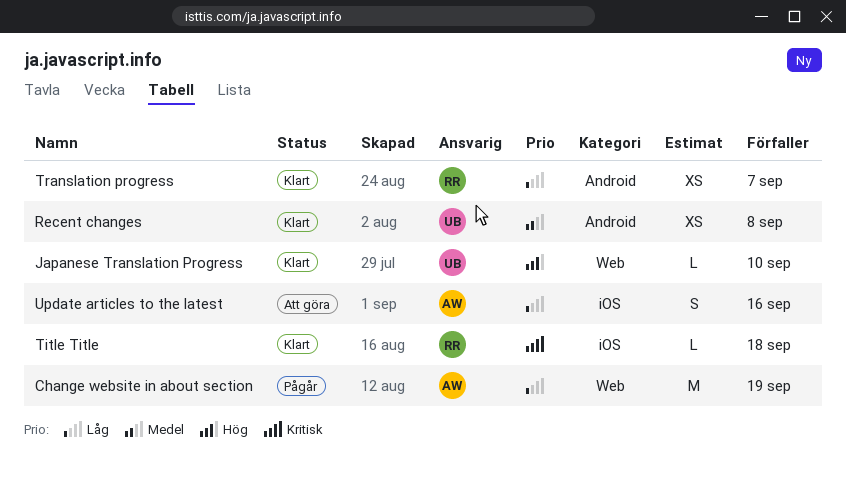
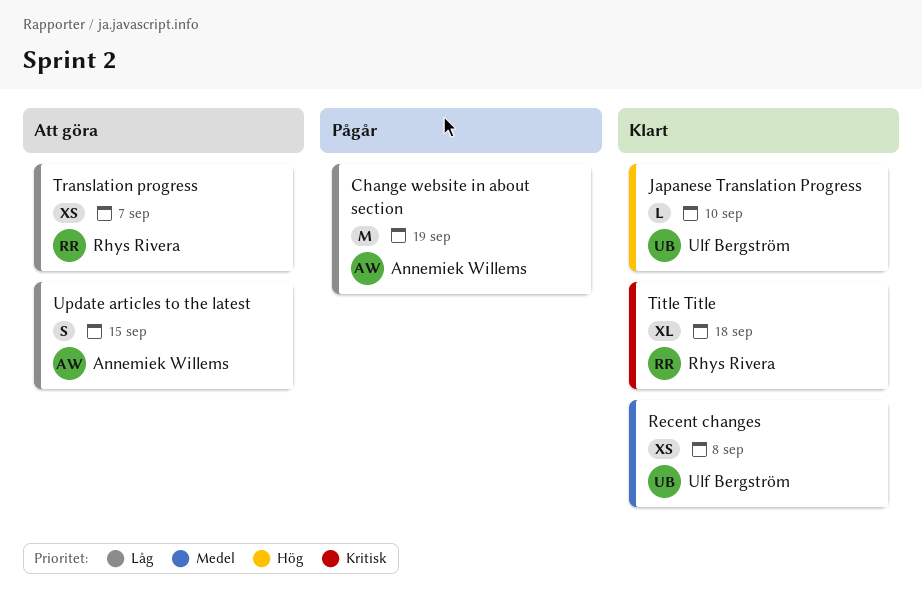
Title Title, estimate: L -> XL
Translation progress, status: Klart -> Att göra
Update articles to the latest, due: Sep 16 -> Sep 15

